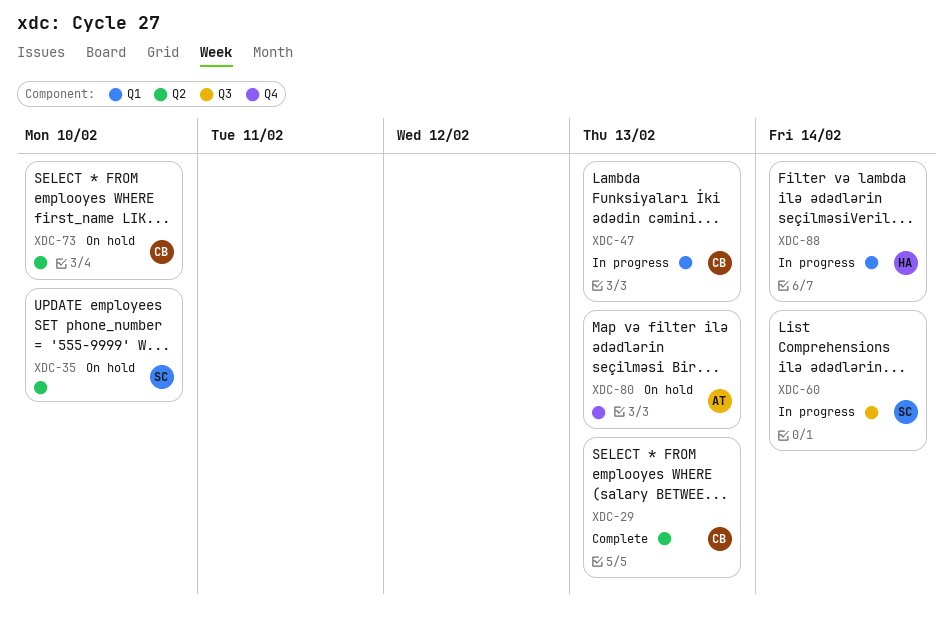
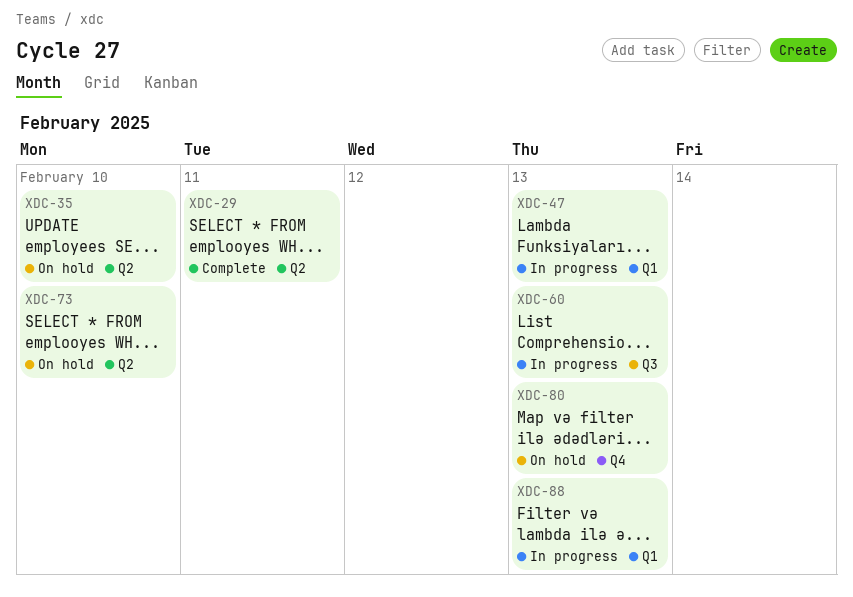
XDC-29, due: Feb 13 -> Feb 11
XDC-60, due: Feb 14 -> Feb 13
XDC-88, due: Feb 14 -> Feb 13

